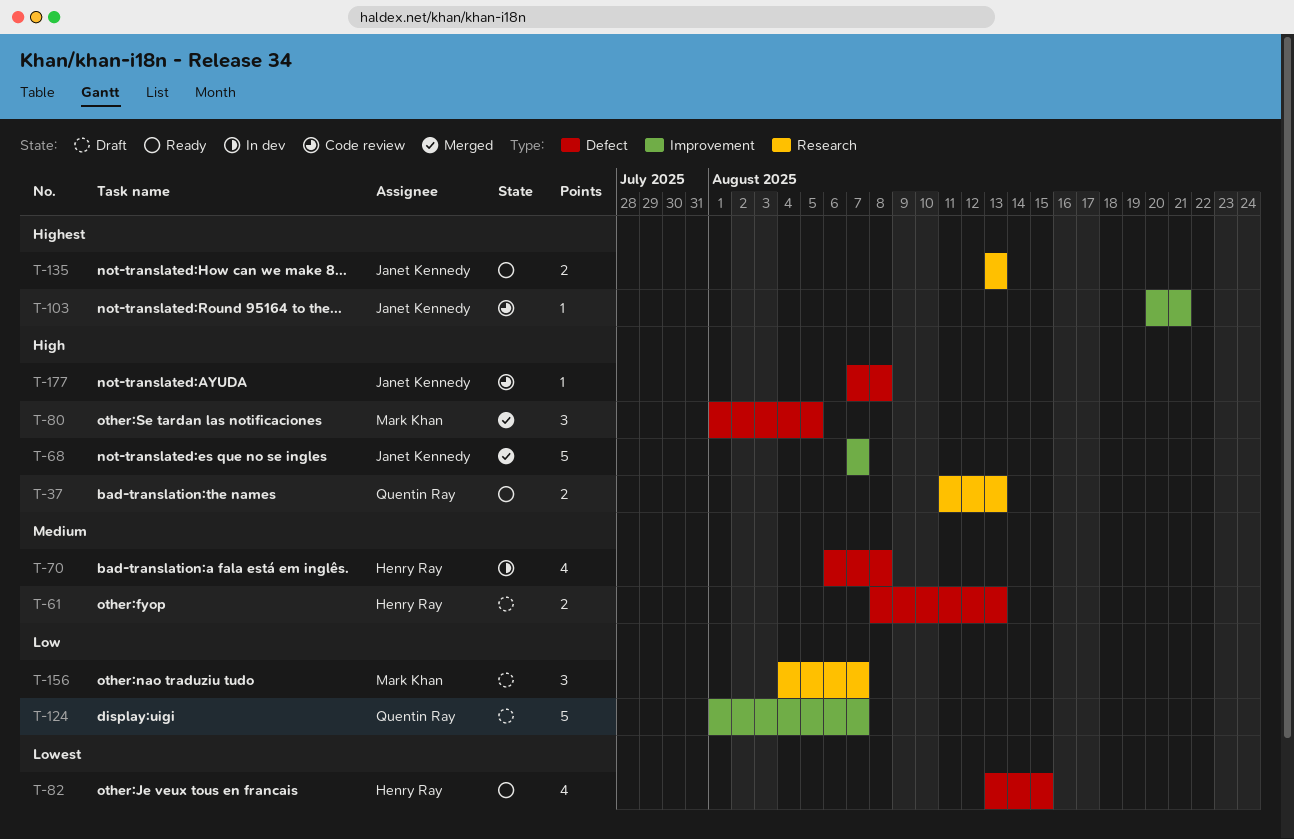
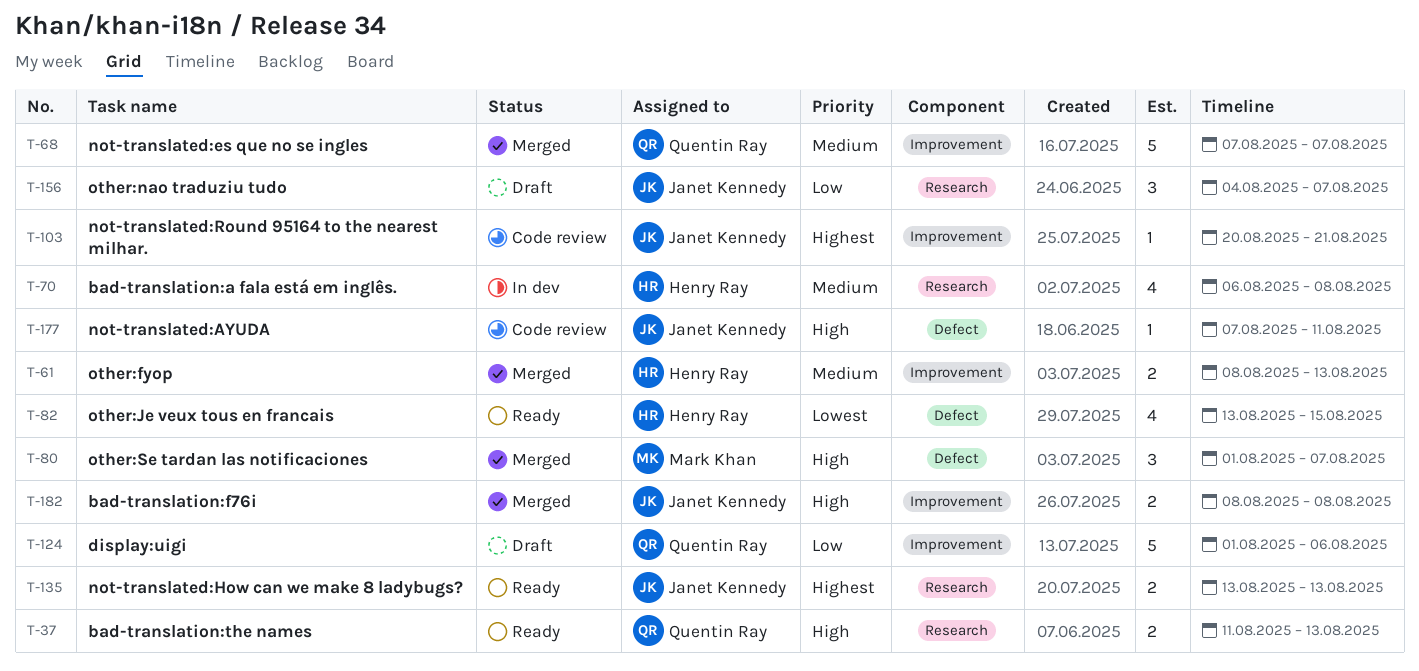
T-61, status: Draft -> Merged
T-61, label: Defect -> Improvement
T-68, owner: Janet Kennedy -> Quentin Ray
T-68, priority: High -> Medium
T-70, label: Defect -> Research
T-80, due: Aug 5 -> Aug 7
T-124, due: Aug 7 -> Aug 6
T-156, owner: Mark Khan -> Janet Kennedy
T-177, due: Aug 8 -> Aug 11
T-182: none -> present

